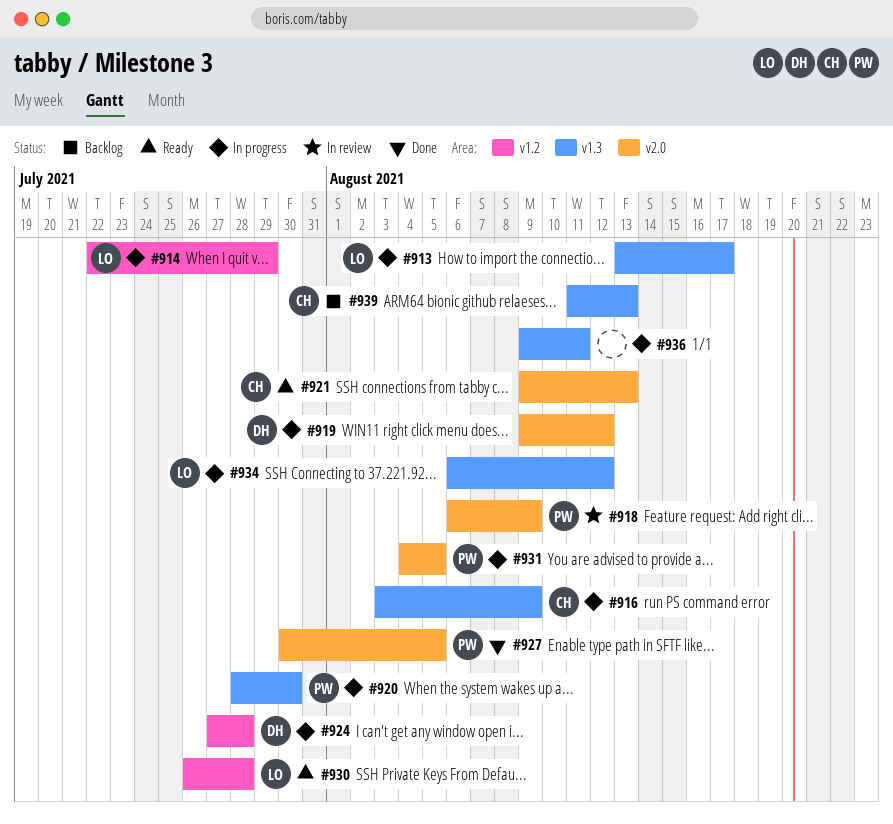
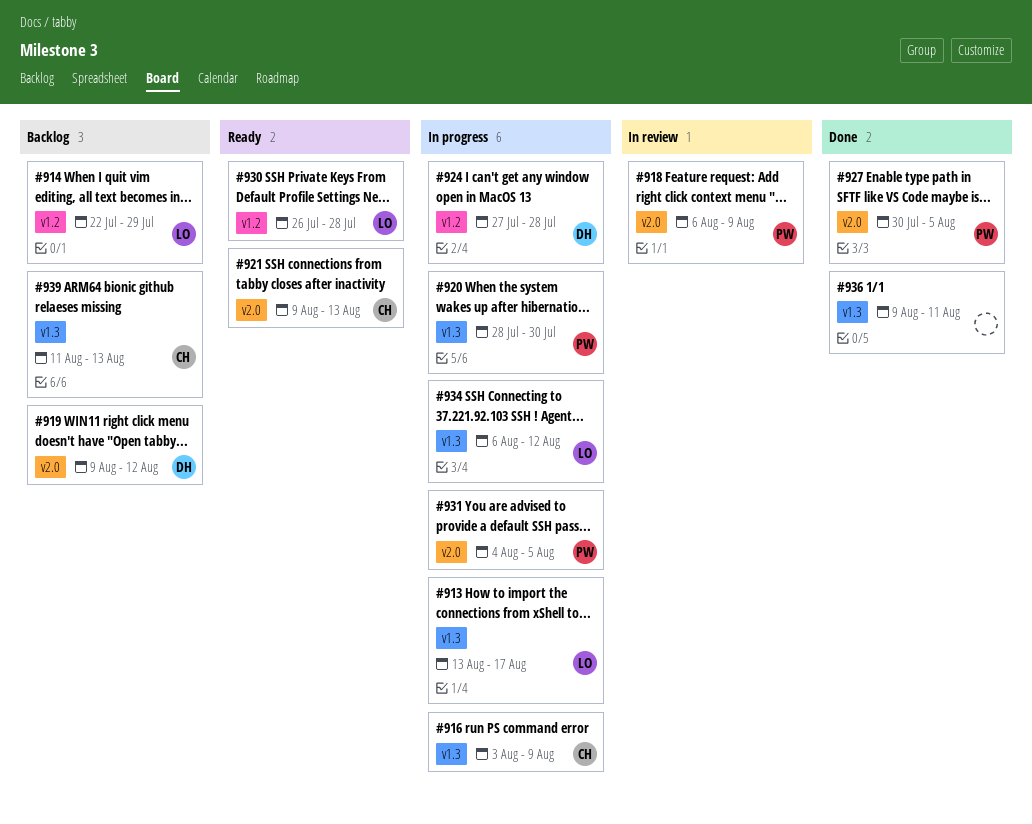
#914, status: In progress -> Backlog
#919, status: In progress -> Backlog
#936, status: In progress -> Done

